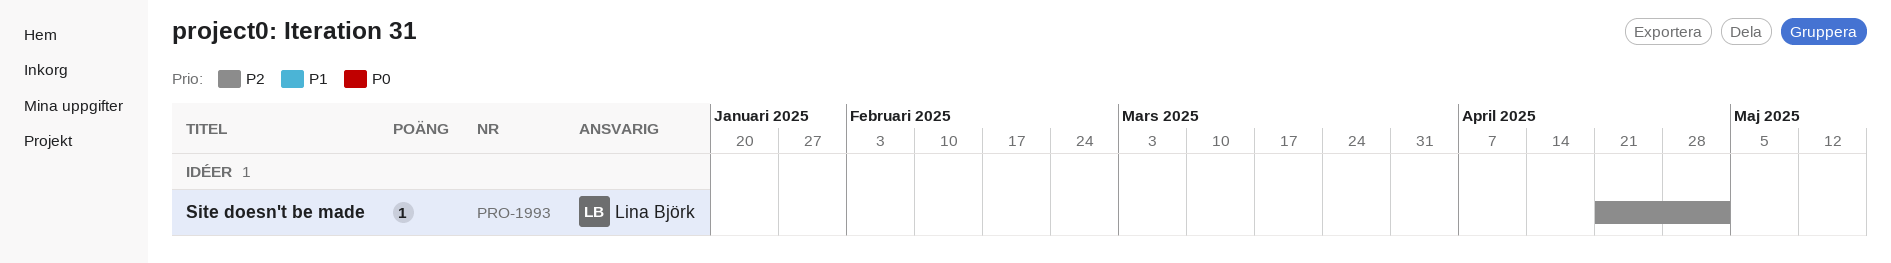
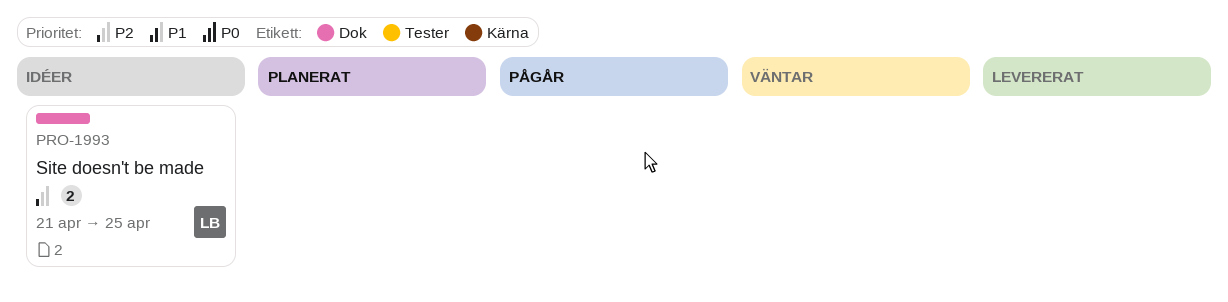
PRO-1993, estimate: 1 -> 2
PRO-1993, due: May 2 -> Apr 25

